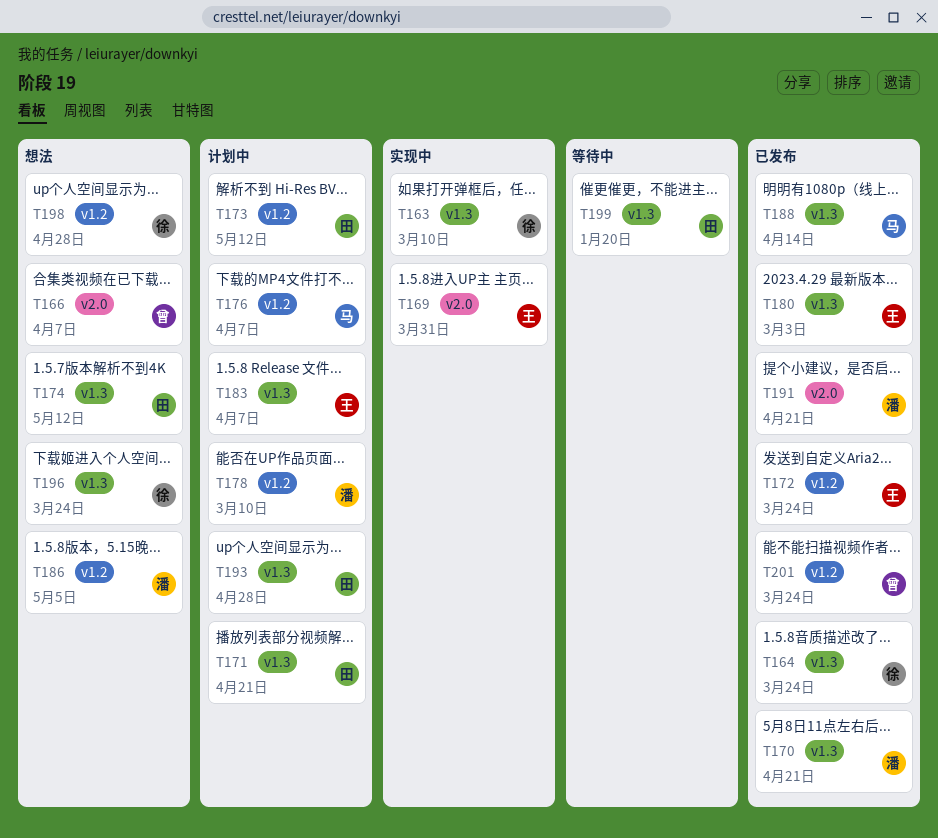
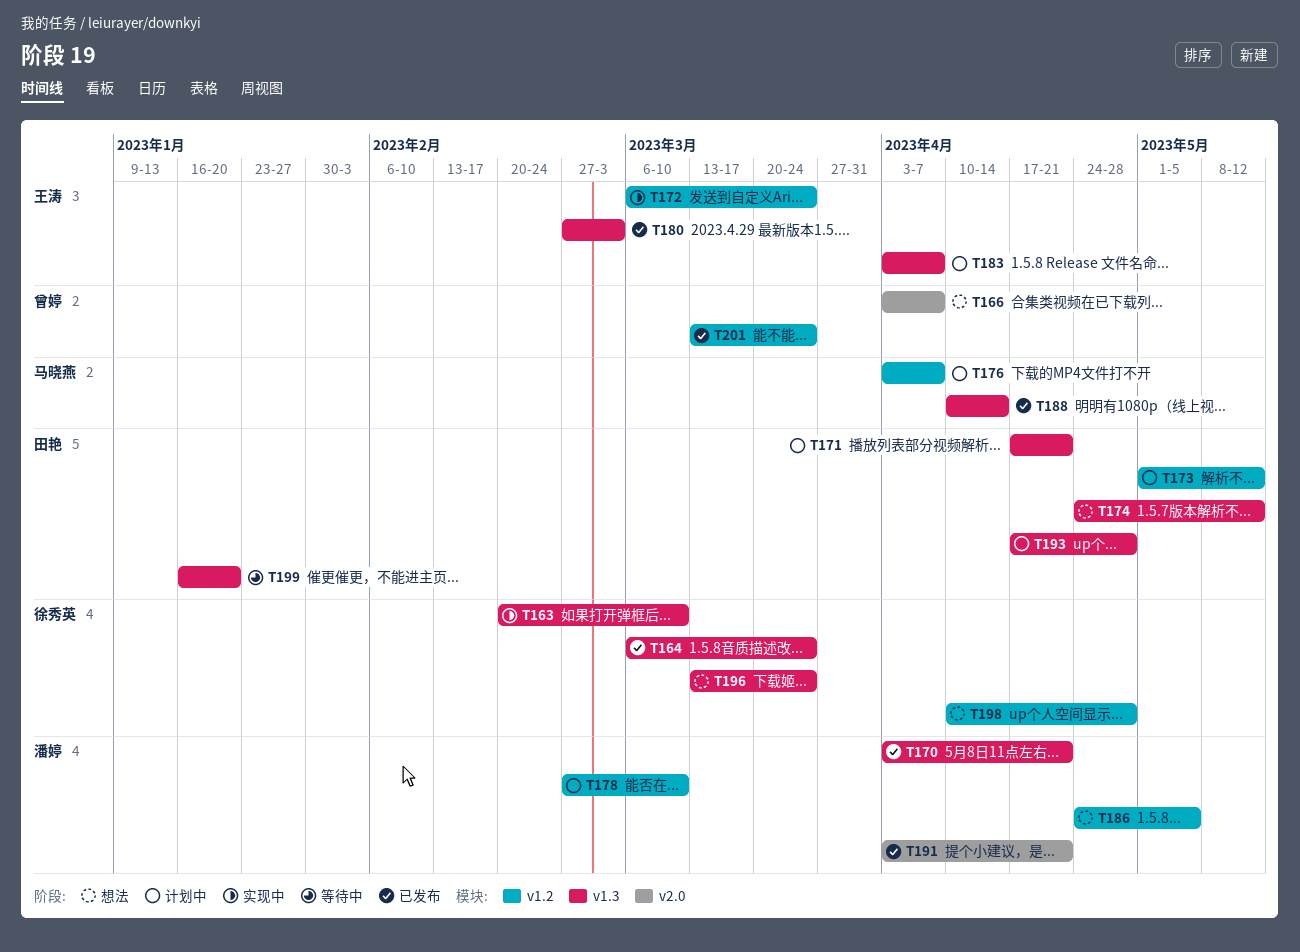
T169: present -> none
T172, status: 已发布 -> 实现中

